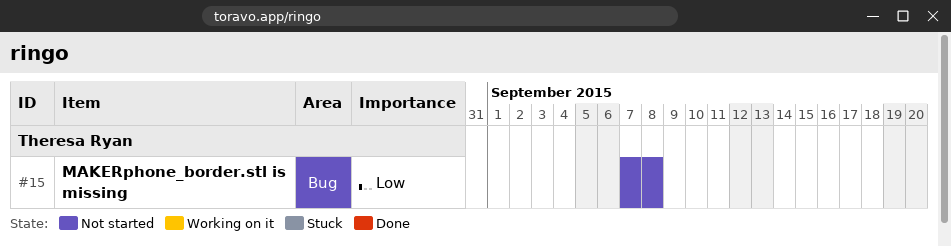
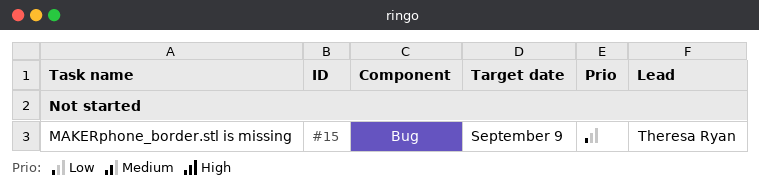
#15, due: Sep 8 -> Sep 9

